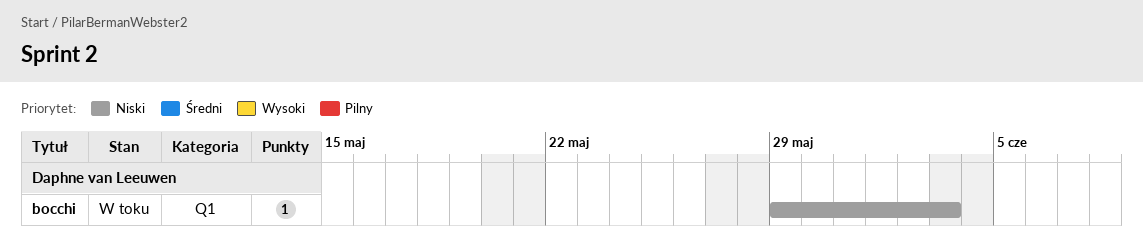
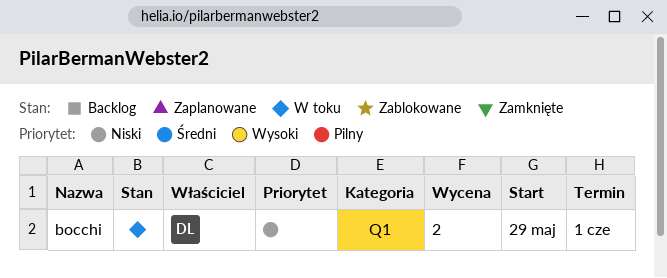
bocchi, estimate: 1 -> 2
bocchi, due: Jun 3 -> Jun 1

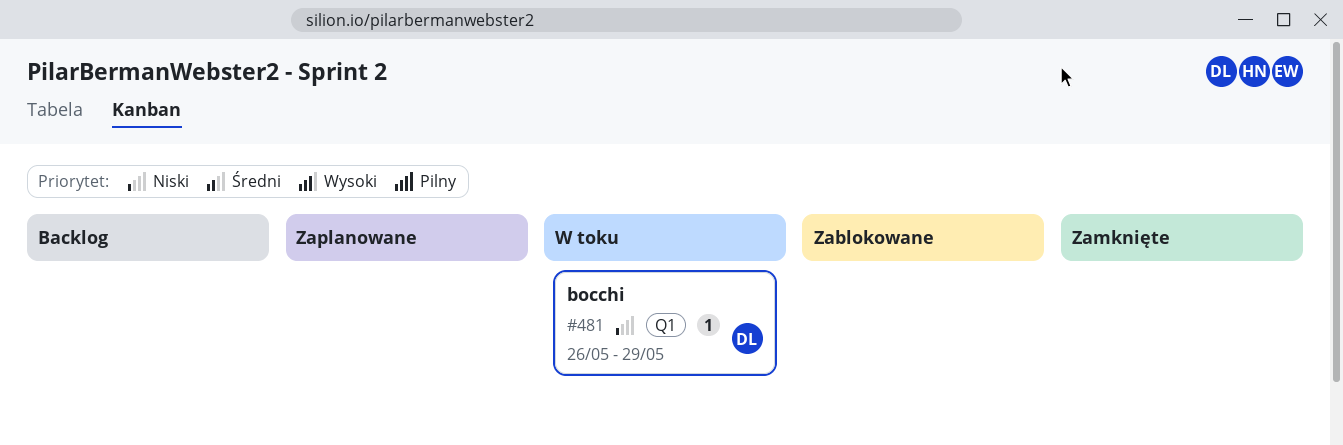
bocchi, estimate: 2 -> 1
bocchi, start: May 29 -> May 26
bocchi, due: Jun 1 -> May 29

